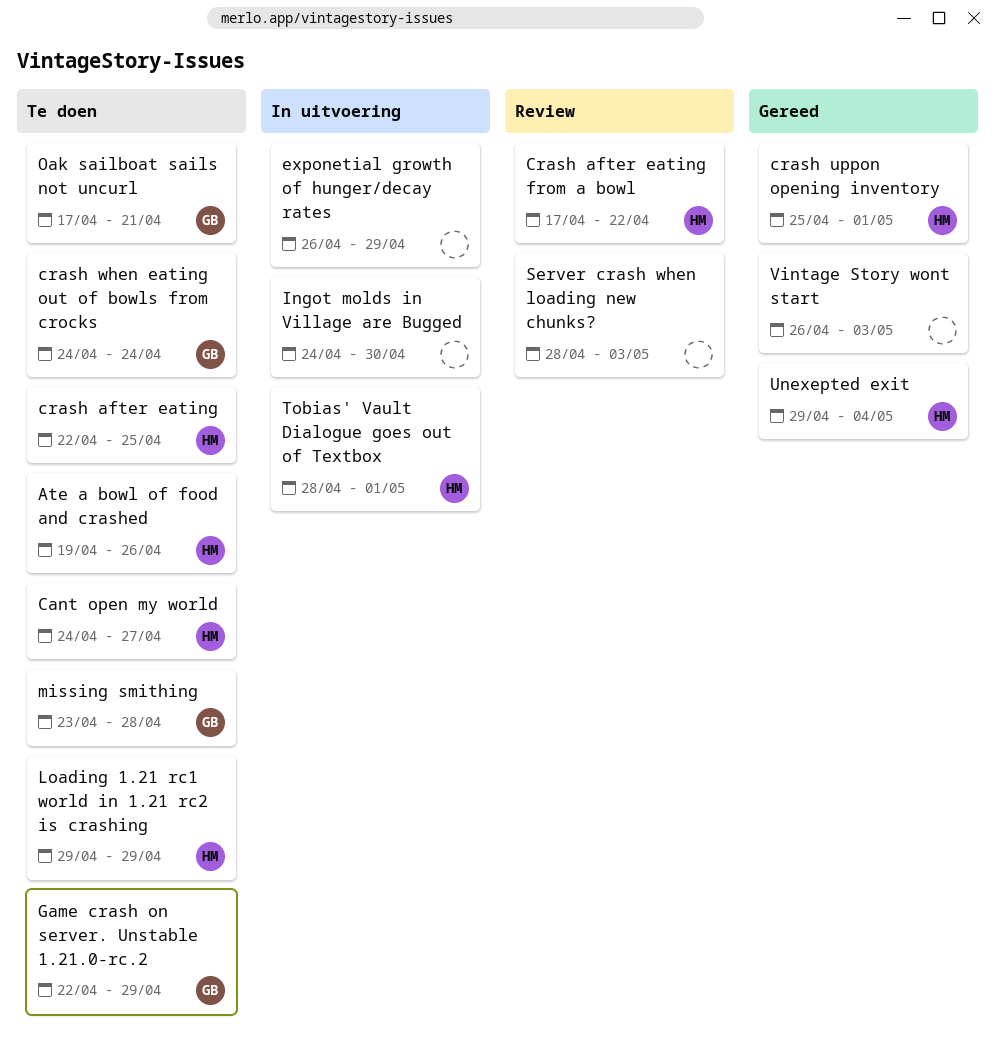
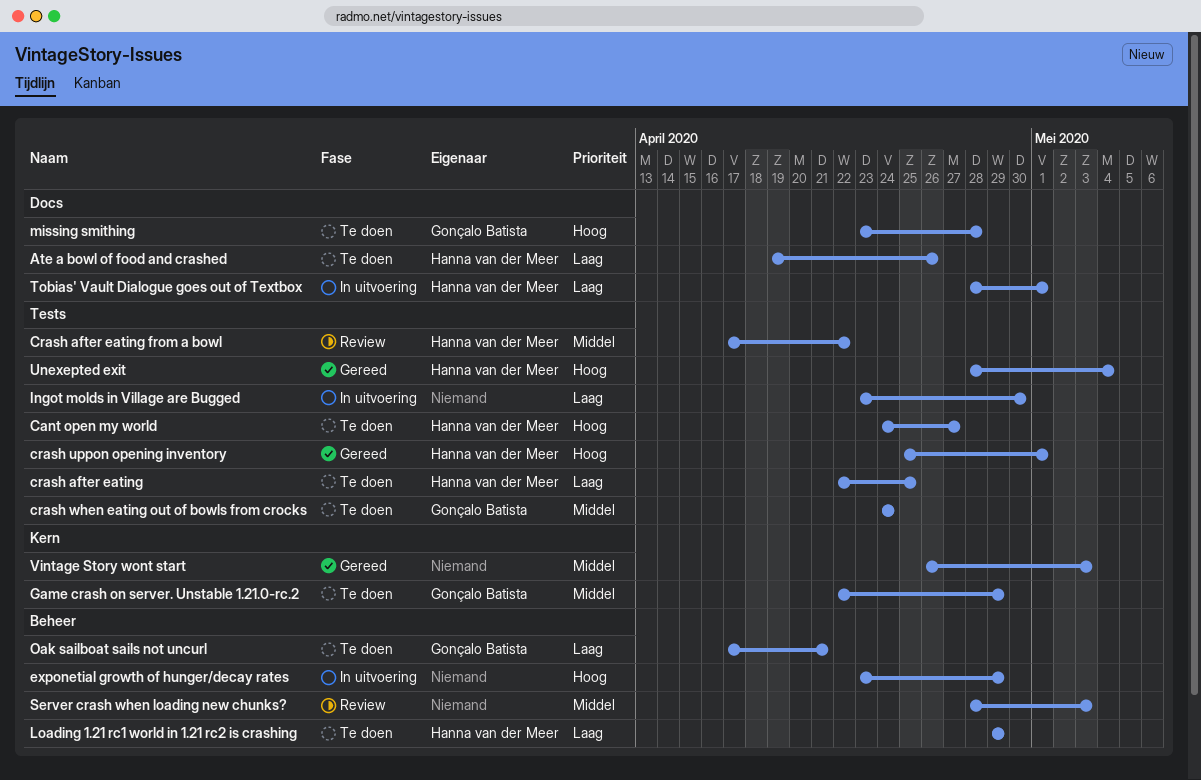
exponetial growth of hunger/decay rates, start: Apr 26 -> Apr 23
Ingot molds in Village are Bugged, start: Apr 24 -> Apr 23
Unexepted exit, start: Apr 29 -> Apr 28

